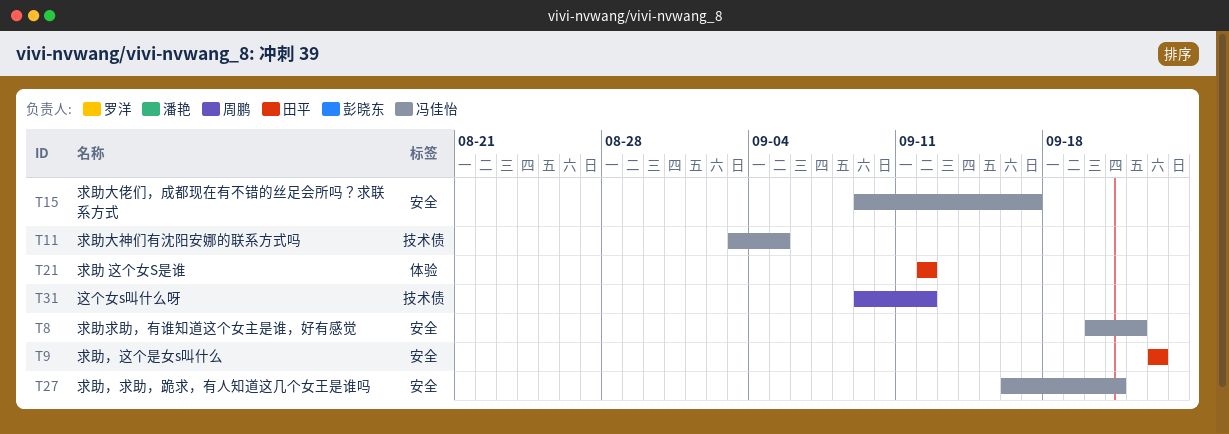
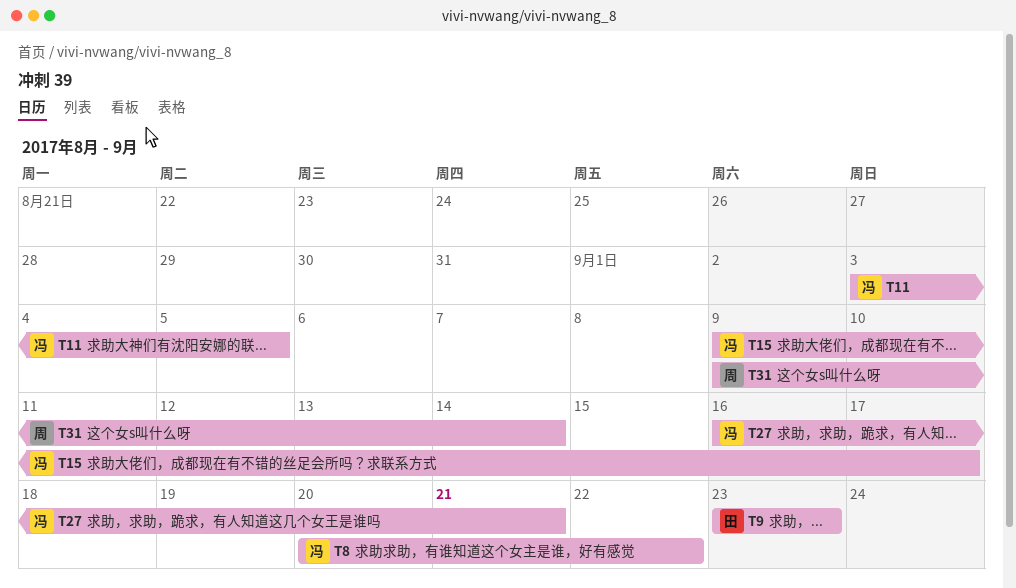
T21: present -> none
T31, due: Sep 12 -> Sep 14

